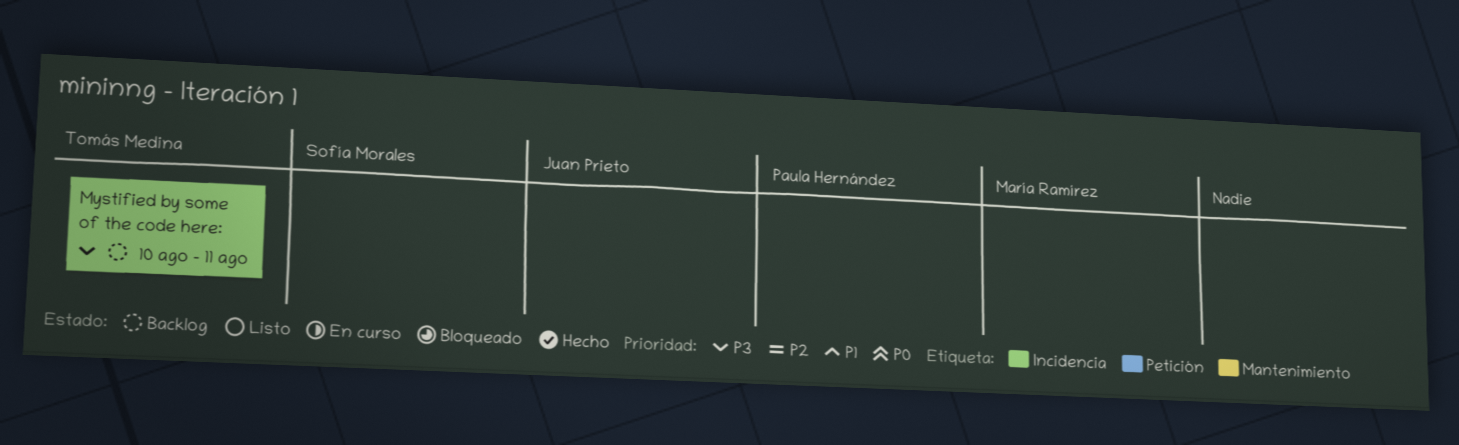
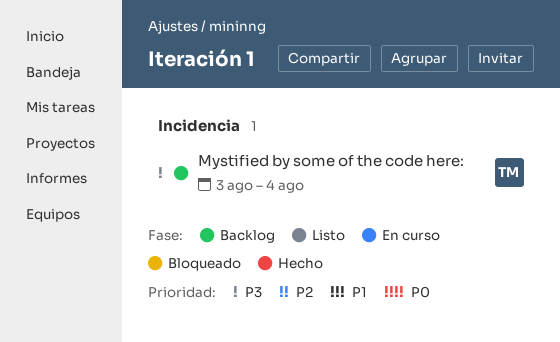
Mystified by some of the code here:, start: Aug 10 -> Aug 3
Mystified by some of the code here:, due: Aug 11 -> Aug 4

